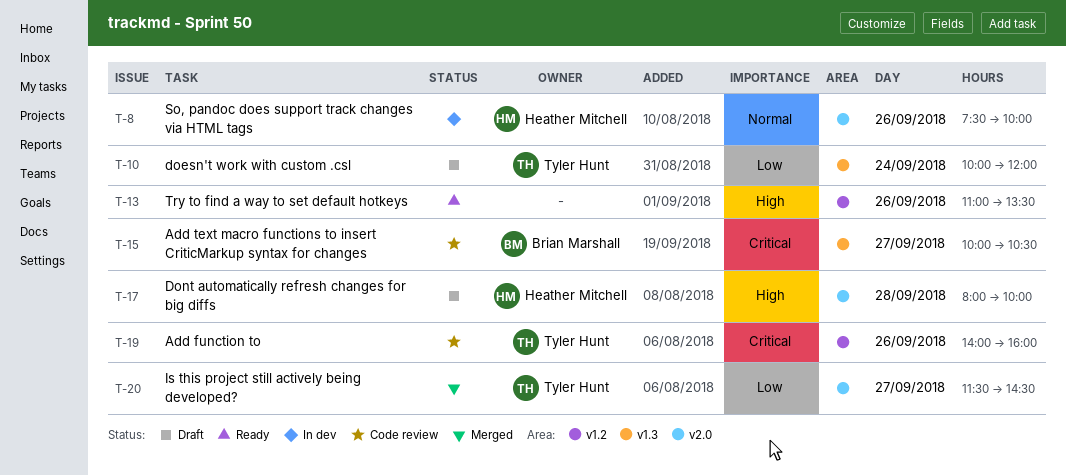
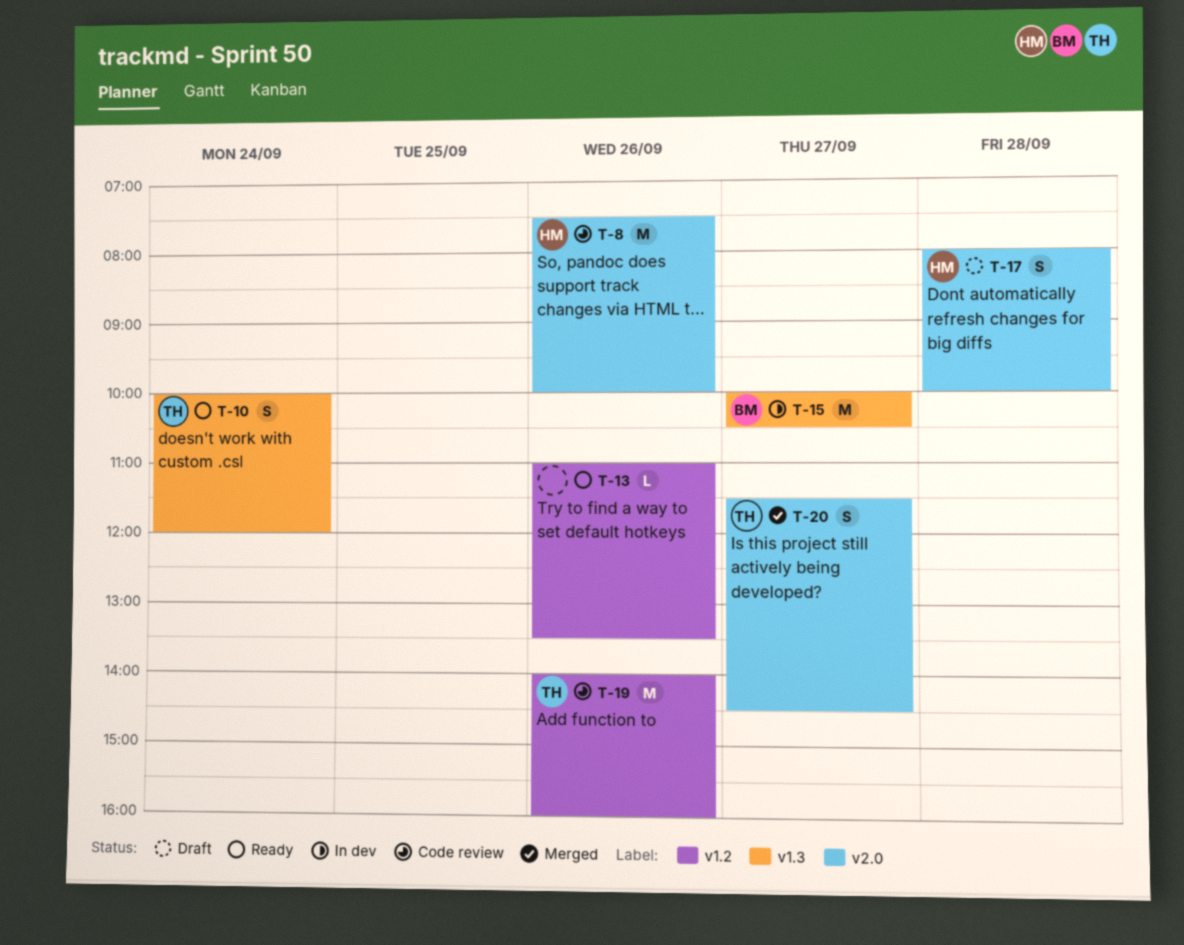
T-8, status: In dev -> Code review
T-10, status: Draft -> Ready
T-15, status: Code review -> In dev

